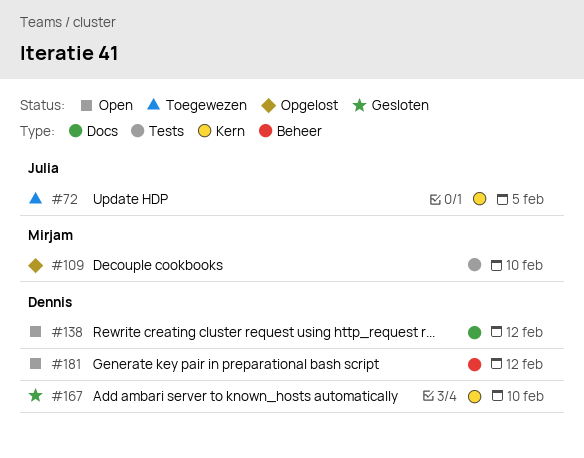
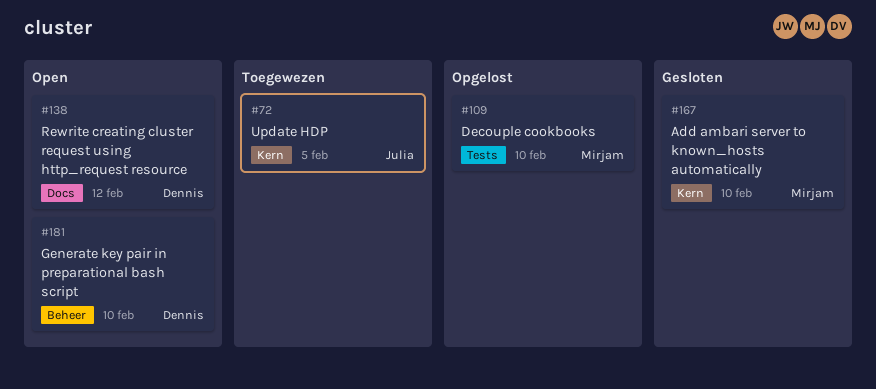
#167, owner: Dennis -> Mirjam
#181, due: Feb 12 -> Feb 10

